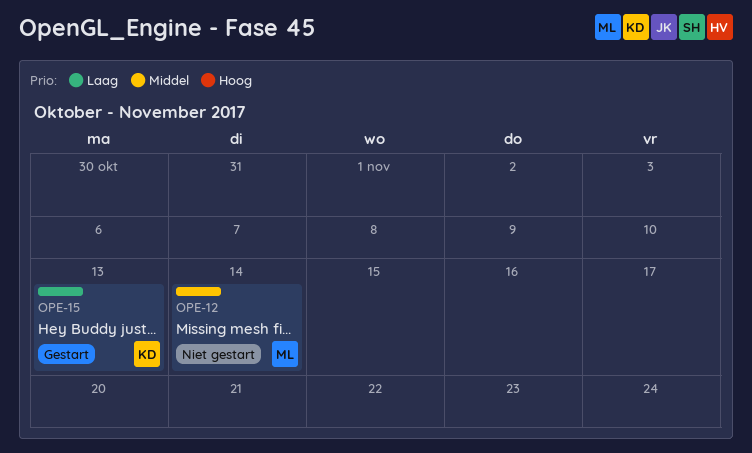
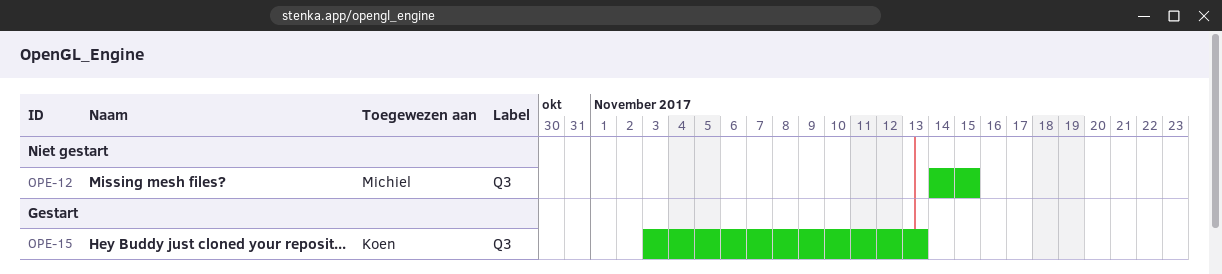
OPE-12, due: Nov 14 -> Nov 15

